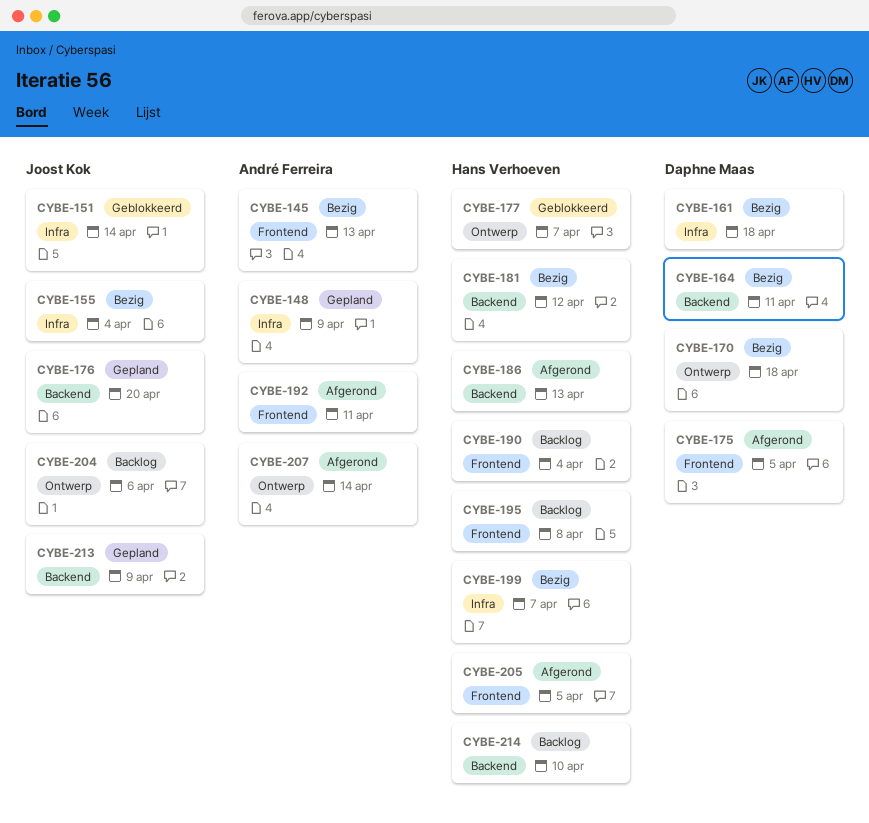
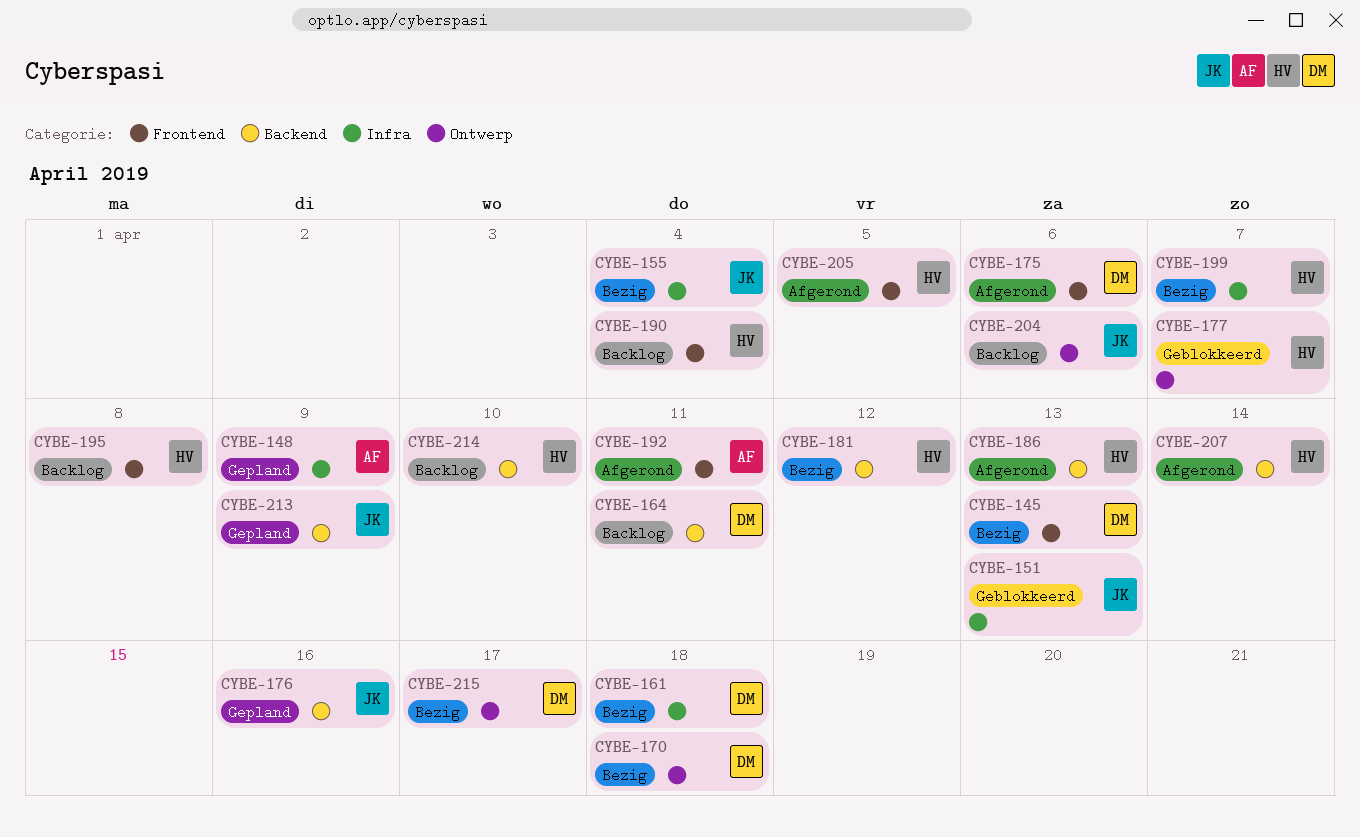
CYBE-145, owner: André Ferreira -> Daphne Maas
CYBE-151, due: Apr 14 -> Apr 13
CYBE-164, status: Bezig -> Backlog
CYBE-175, due: Apr 5 -> Apr 6
CYBE-176, due: Apr 20 -> Apr 16
CYBE-207, owner: André Ferreira -> Hans Verhoeven
CYBE-207, label: Ontwerp -> Backend
CYBE-215: none -> present

